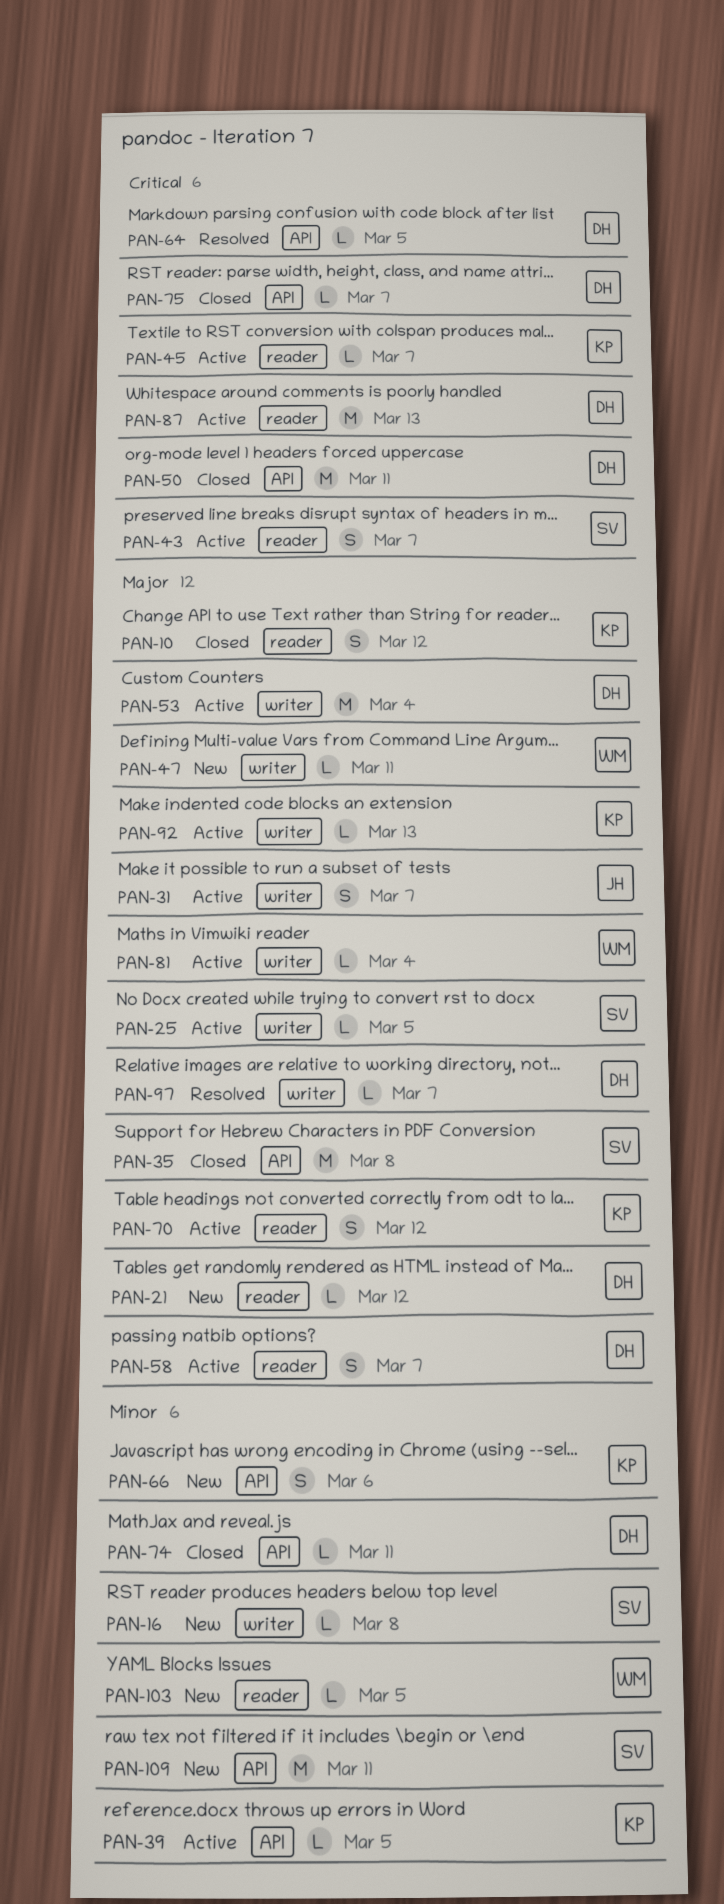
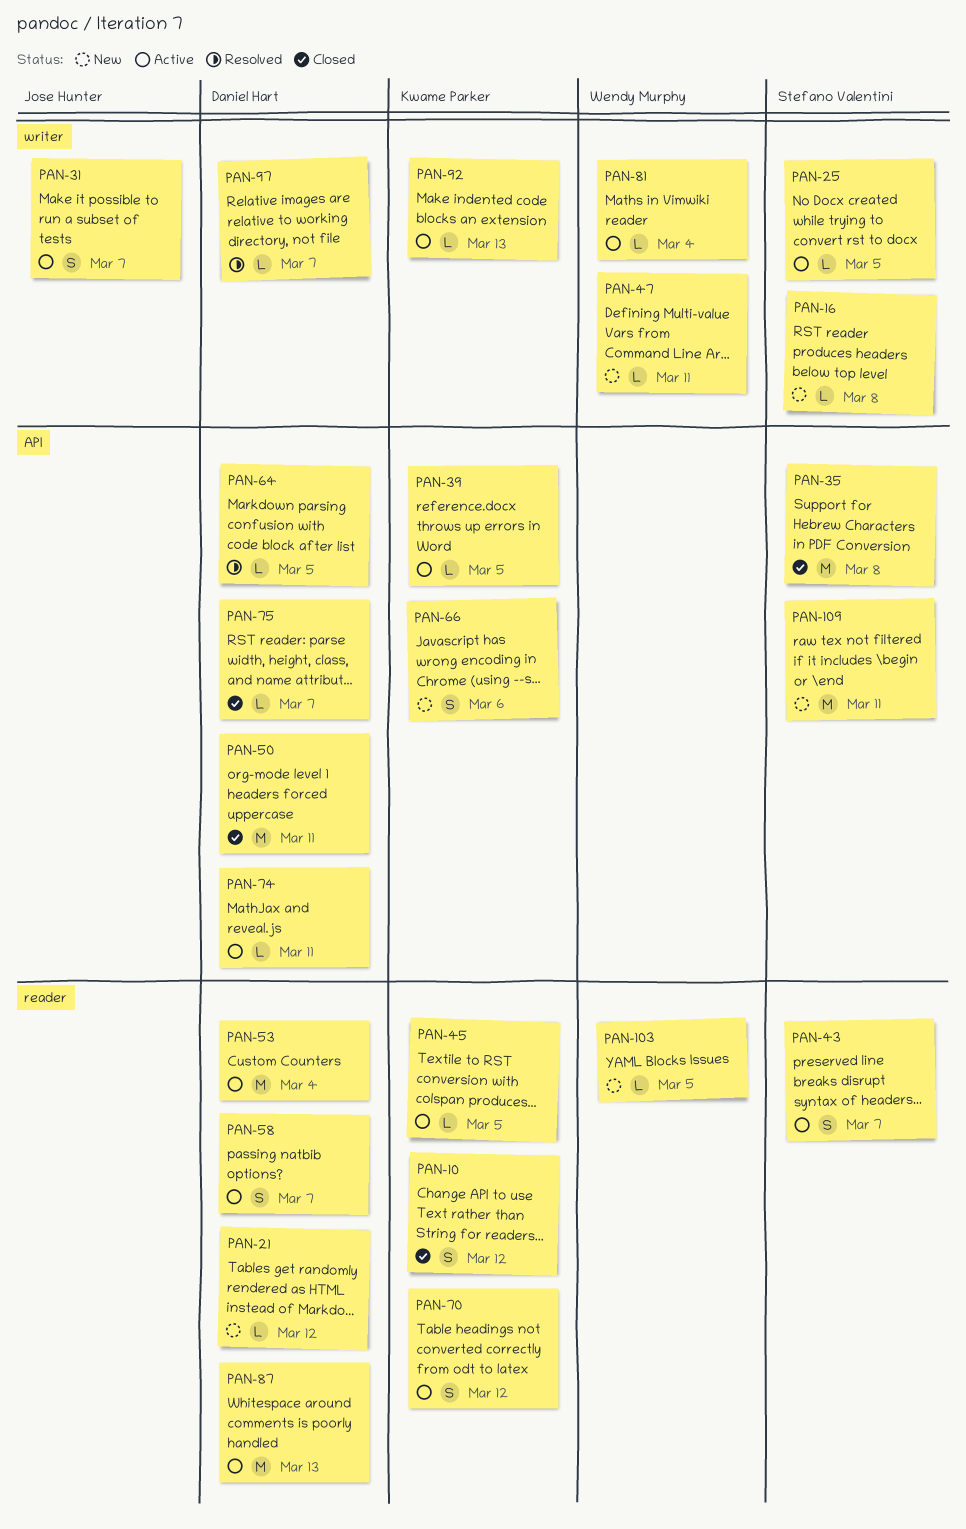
PAN-45, due: Mar 7 -> Mar 5
PAN-53, label: writer -> reader
PAN-74, status: Closed -> Active

